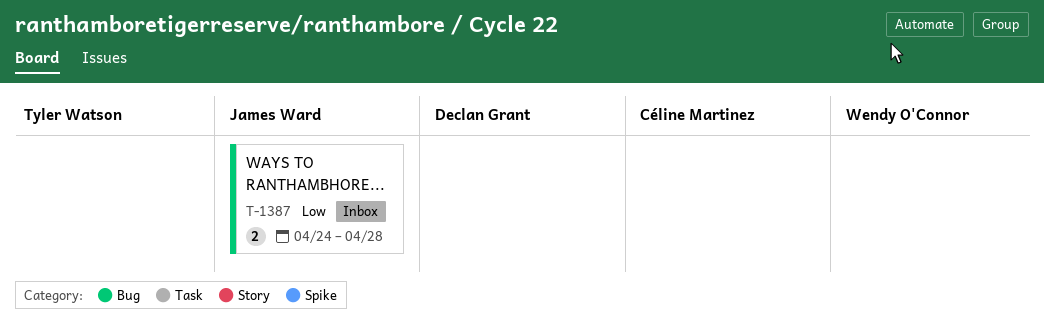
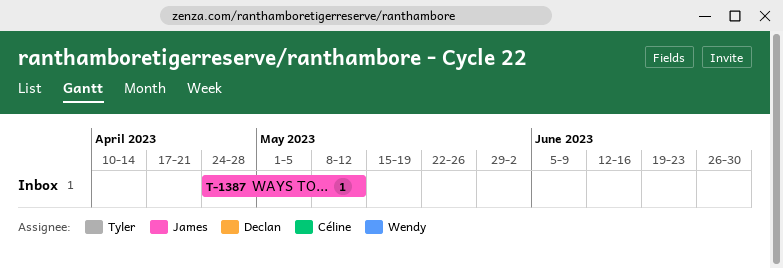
T-1387, estimate: 2 -> 1
T-1387, due: Apr 28 -> May 12

